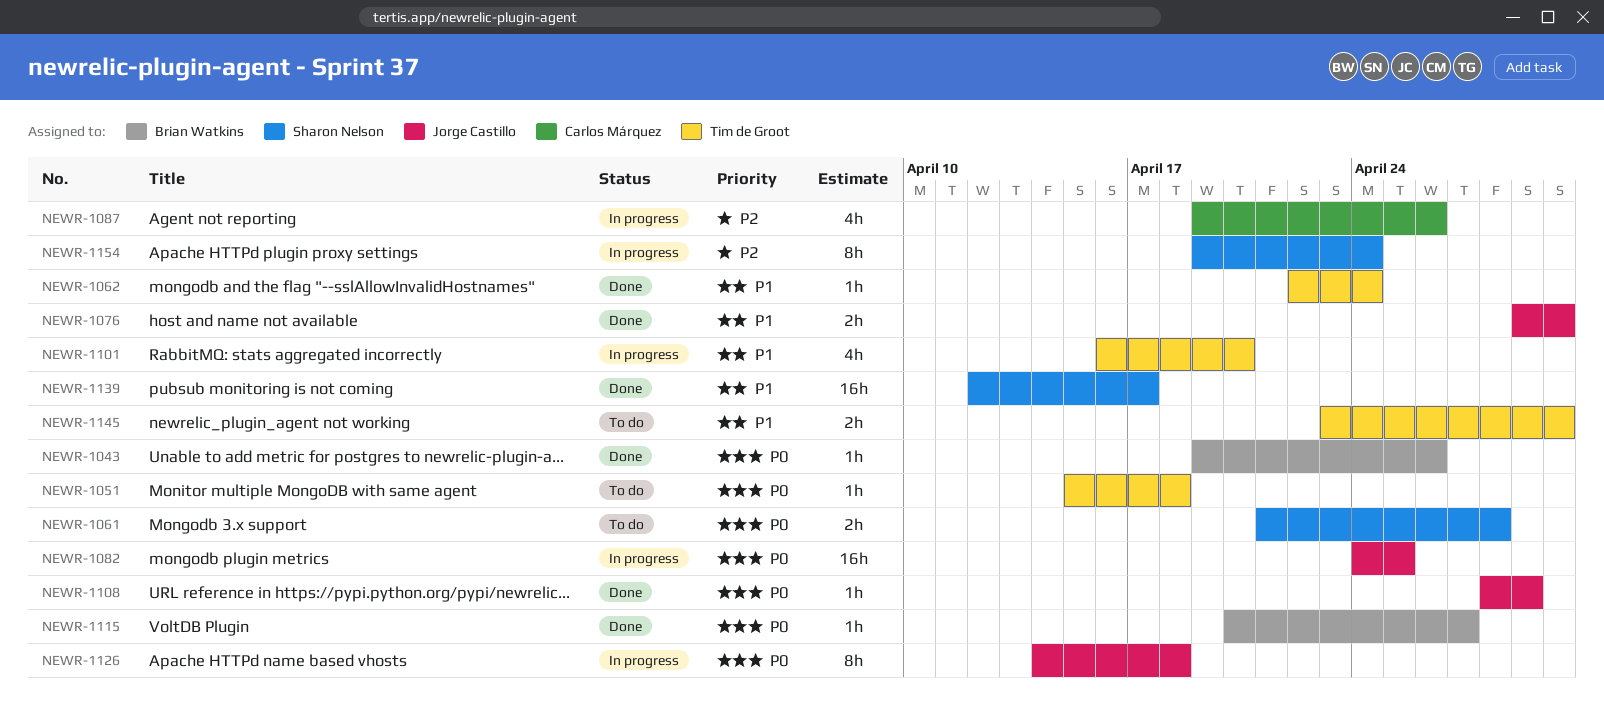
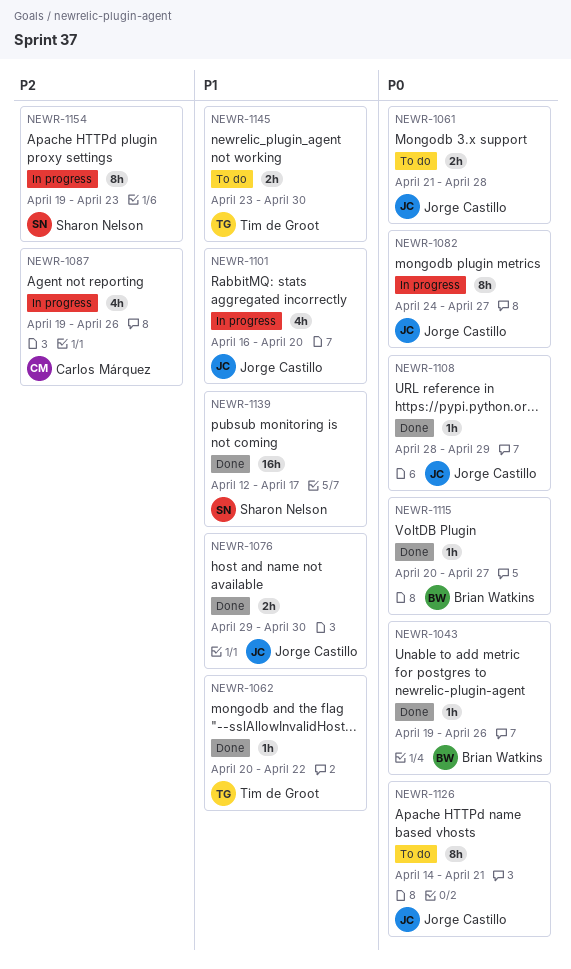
NEWR-1051: present -> none
NEWR-1061, owner: Sharon Nelson -> Jorge Castillo
NEWR-1062, start: Apr 22 -> Apr 20
NEWR-1062, due: Apr 24 -> Apr 22
NEWR-1082, estimate: 16h -> 8h
NEWR-1082, due: Apr 25 -> Apr 27
NEWR-1101, owner: Tim de Groot -> Jorge Castillo
NEWR-1126, status: In progress -> To do
NEWR-1126, due: Apr 18 -> Apr 21
NEWR-1154, due: Apr 24 -> Apr 23

